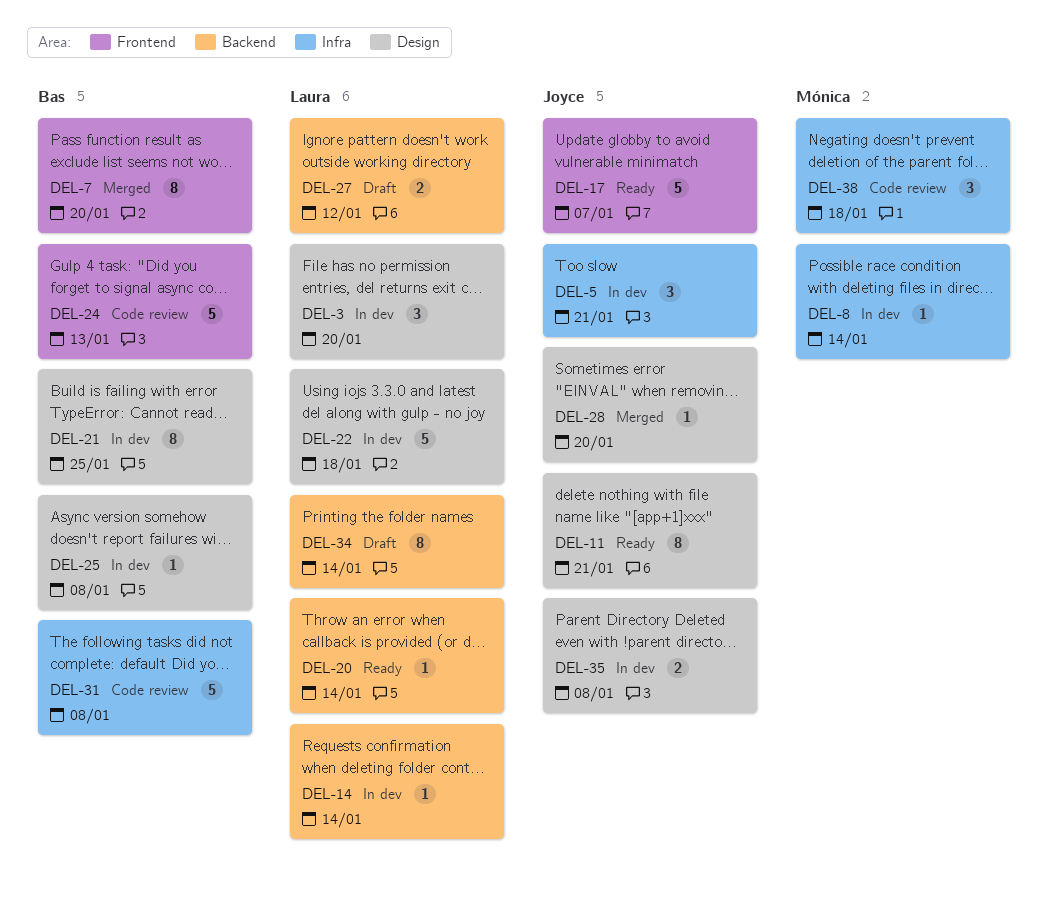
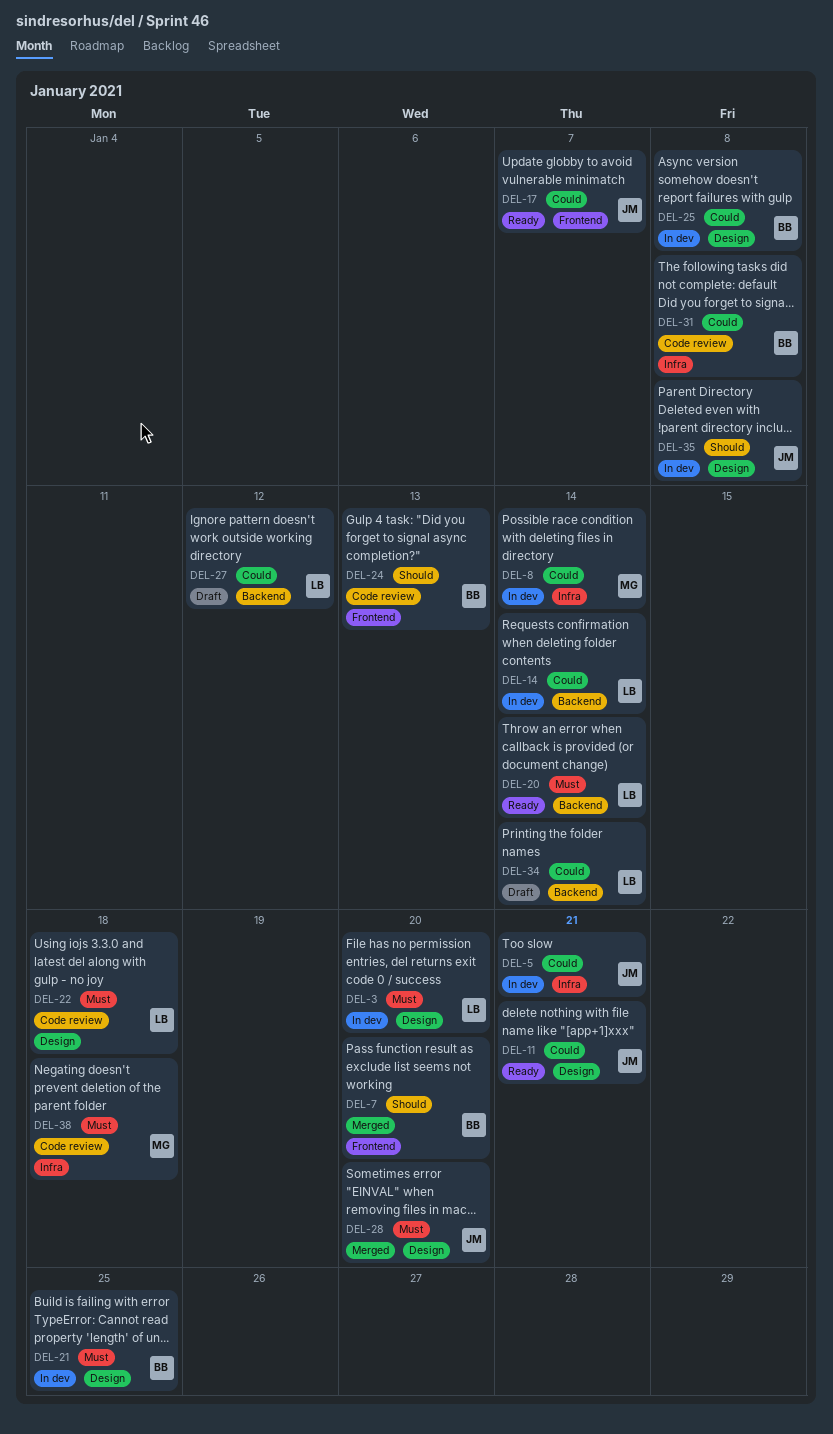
DEL-22, status: In dev -> Code review

